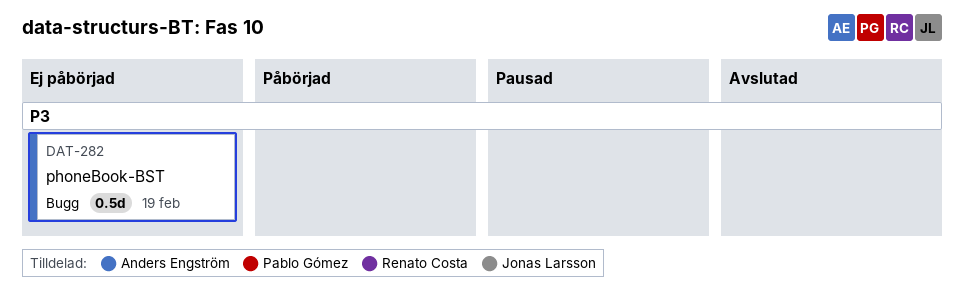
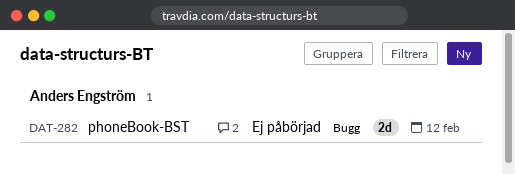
DAT-282, estimate: 0.5d -> 2d
DAT-282, due: Feb 19 -> Feb 12

